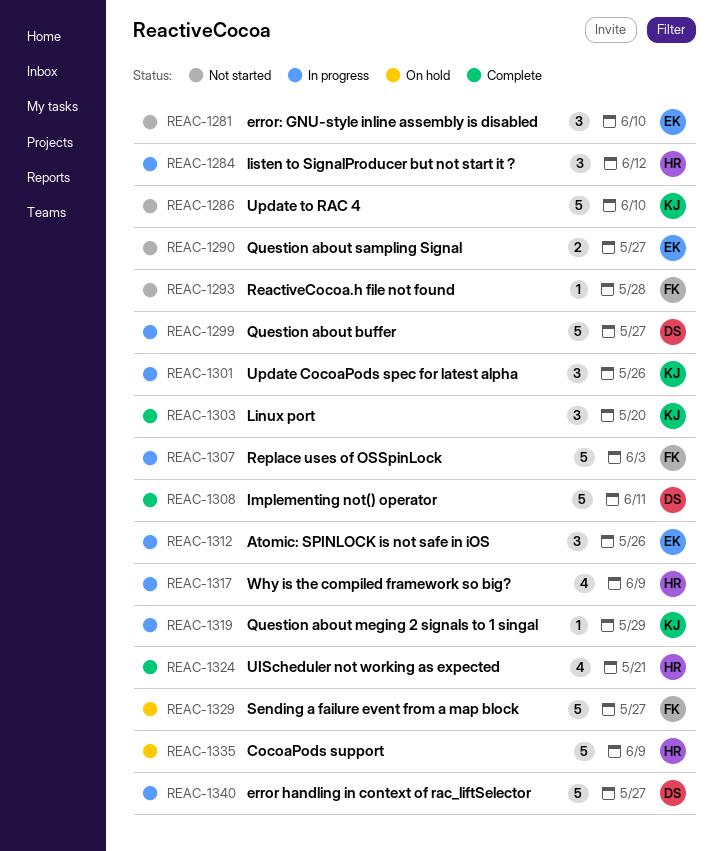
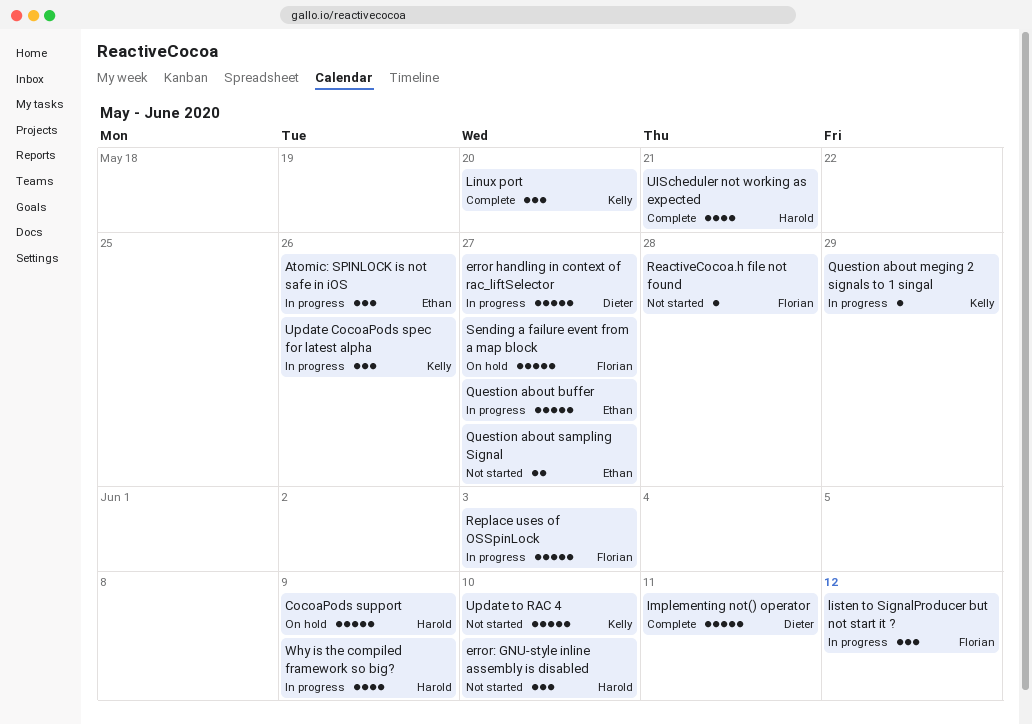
error: GNU-style inline assembly is disabled, owner: Ethan -> Harold
listen to SignalProducer but not start it ?, owner: Harold -> Florian
Question about buffer, owner: Dieter -> Ethan

